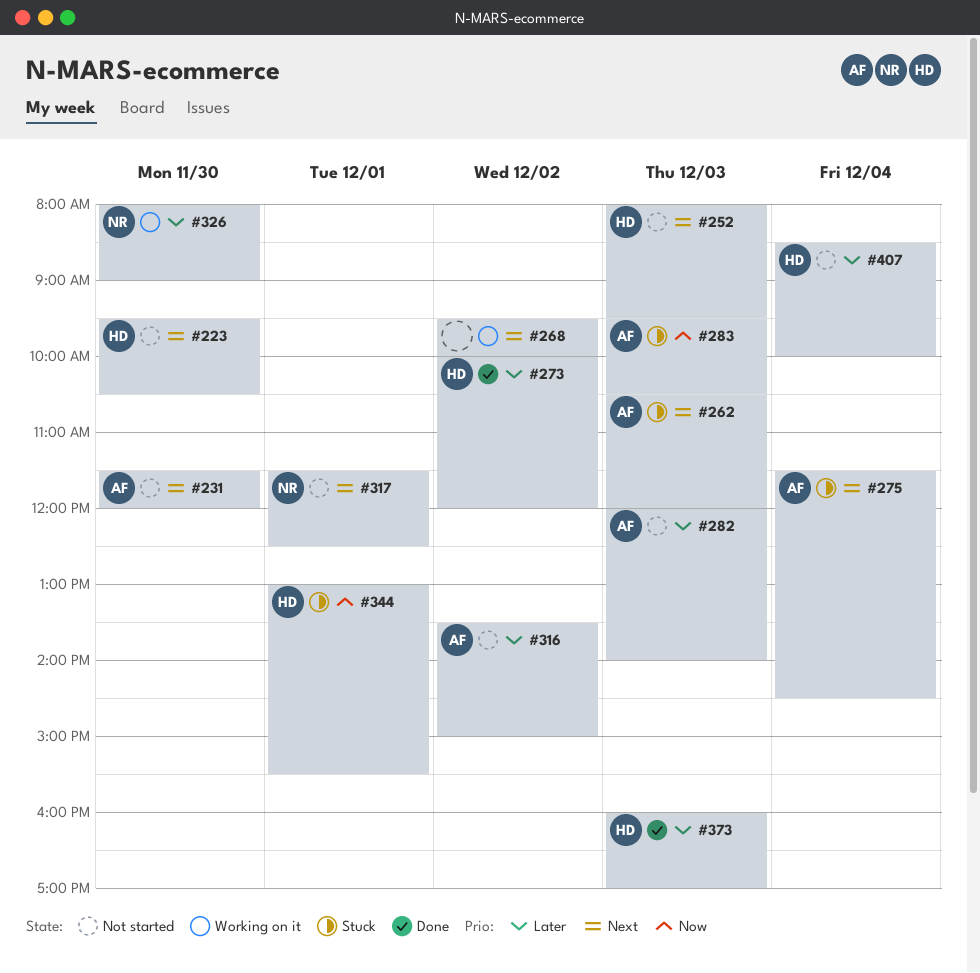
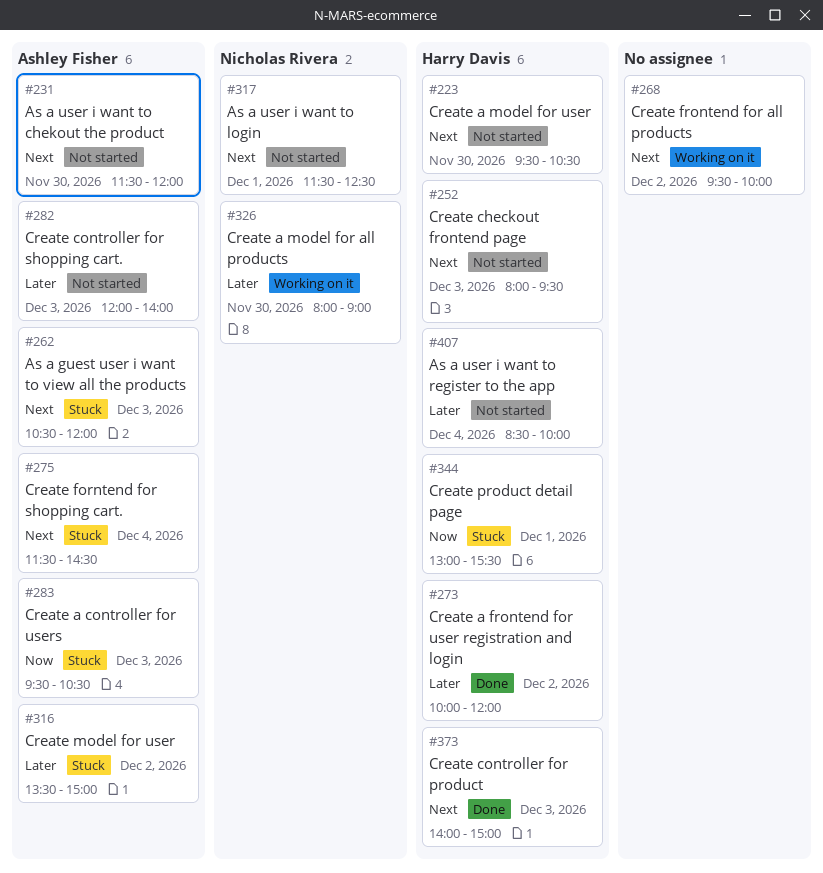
#316, status: Not started -> Stuck
#373, priority: Later -> Next
#373, begins: 16:00 -> 14:00
#373, ends: 17:00 -> 15:00

